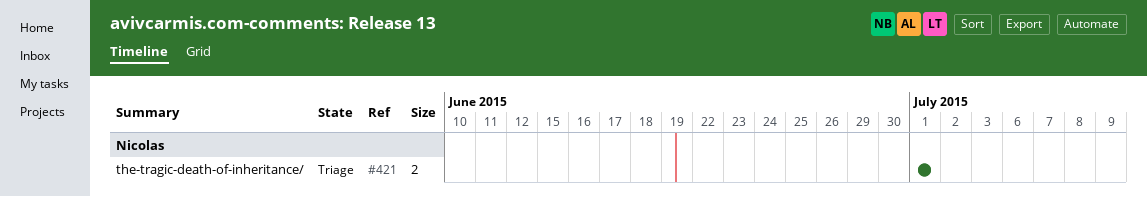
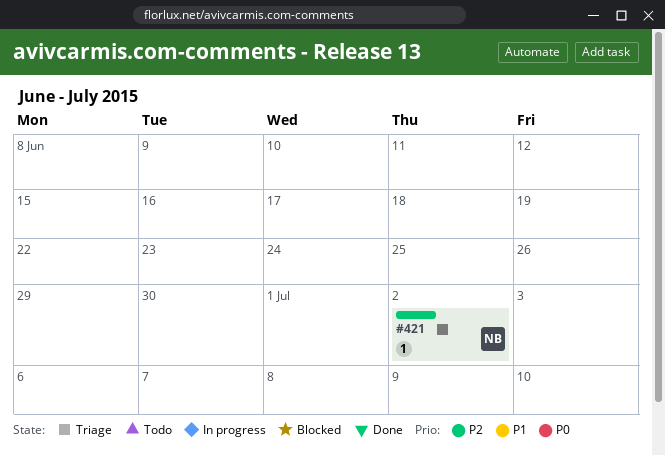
#421, estimate: 2 -> 1
#421, due: Jul 1 -> Jul 2

